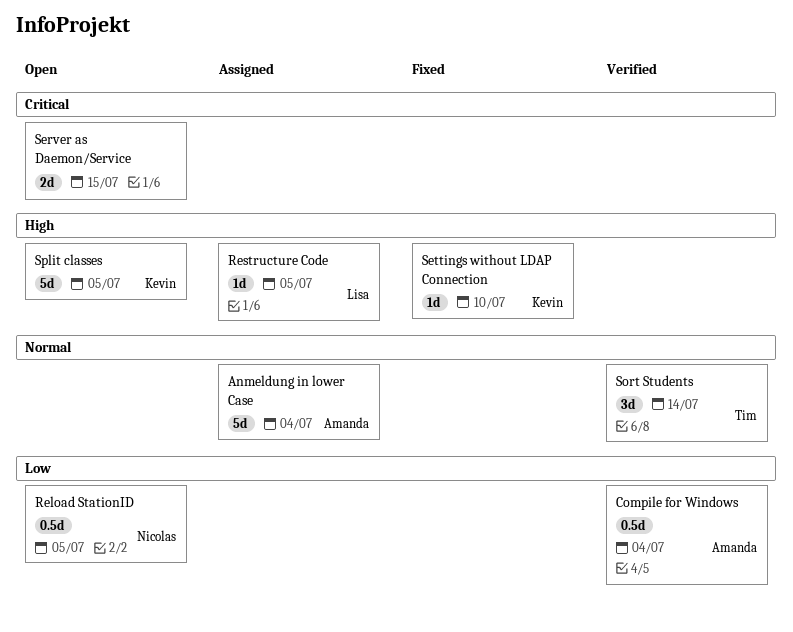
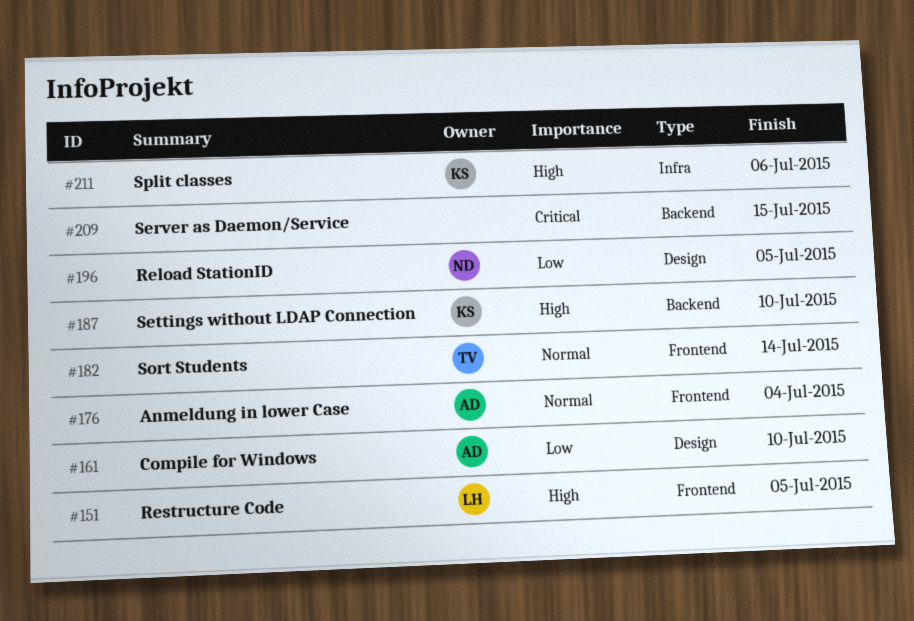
Compile for Windows, due: Jul 4 -> Jul 10
Split classes, due: Jul 5 -> Jul 6

